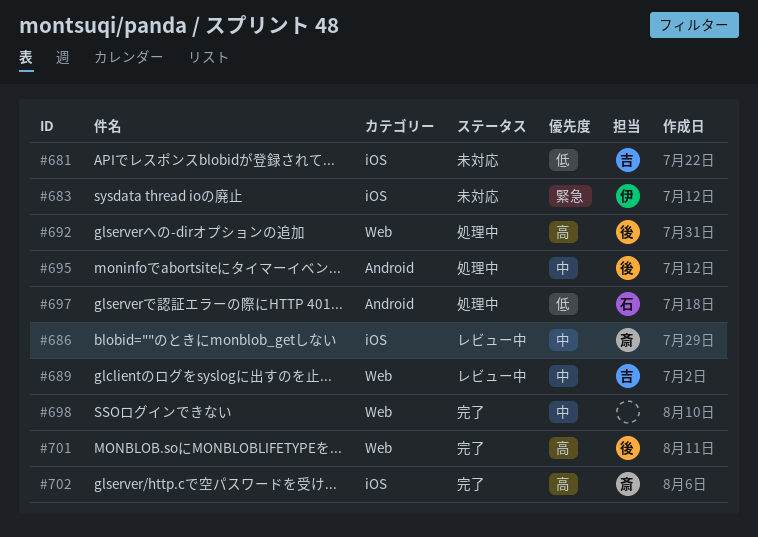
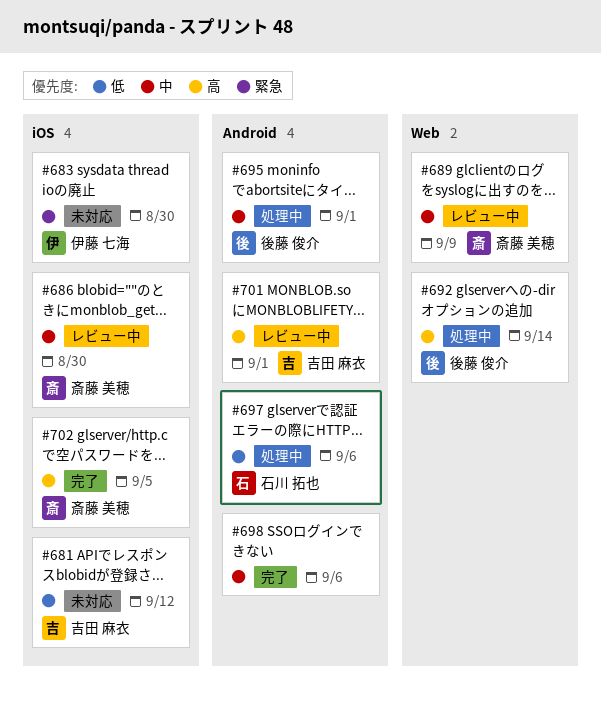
#689, owner: 吉田 麻衣 -> 斎藤 美穂
#698, label: Web -> Android
#701, status: 完了 -> レビュー中
#701, owner: 後藤 俊介 -> 吉田 麻衣
#701, label: Web -> Android

